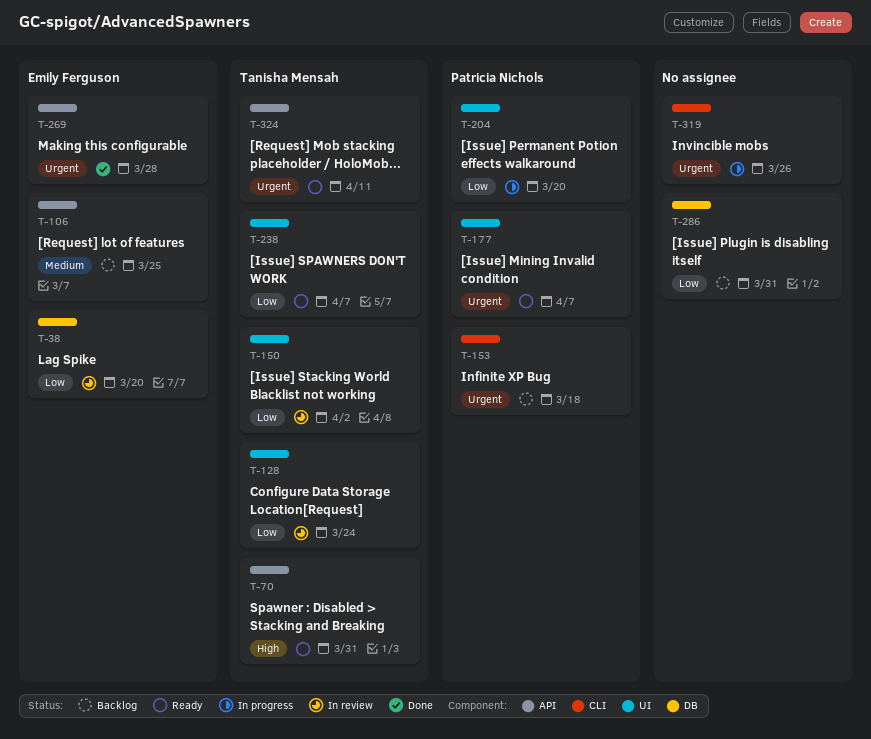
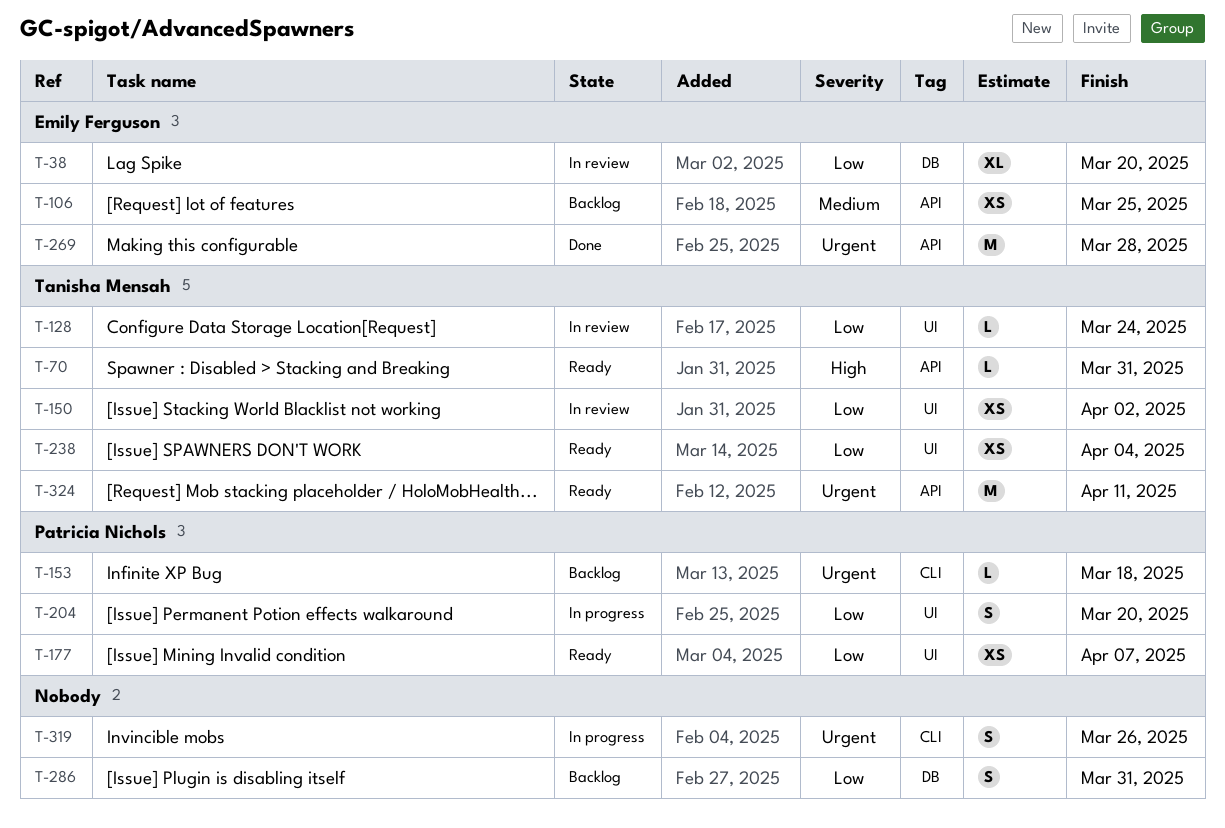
T-177, priority: Urgent -> Low
T-238, due: Apr 7 -> Apr 4

